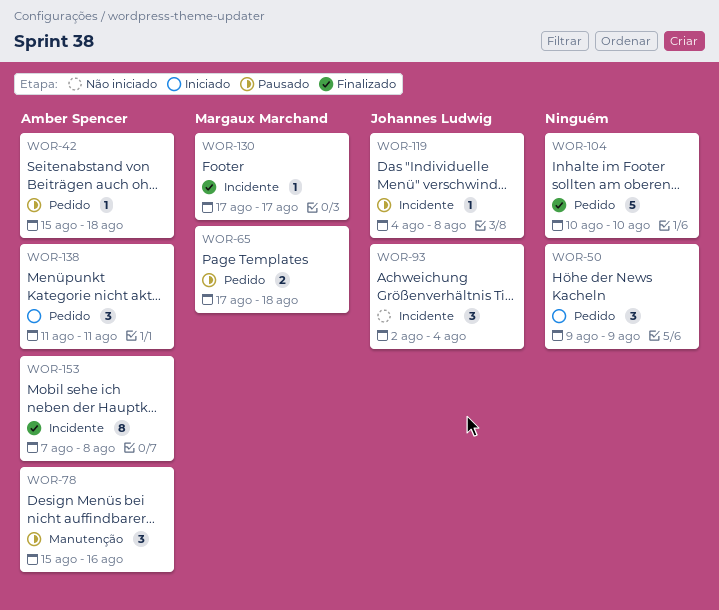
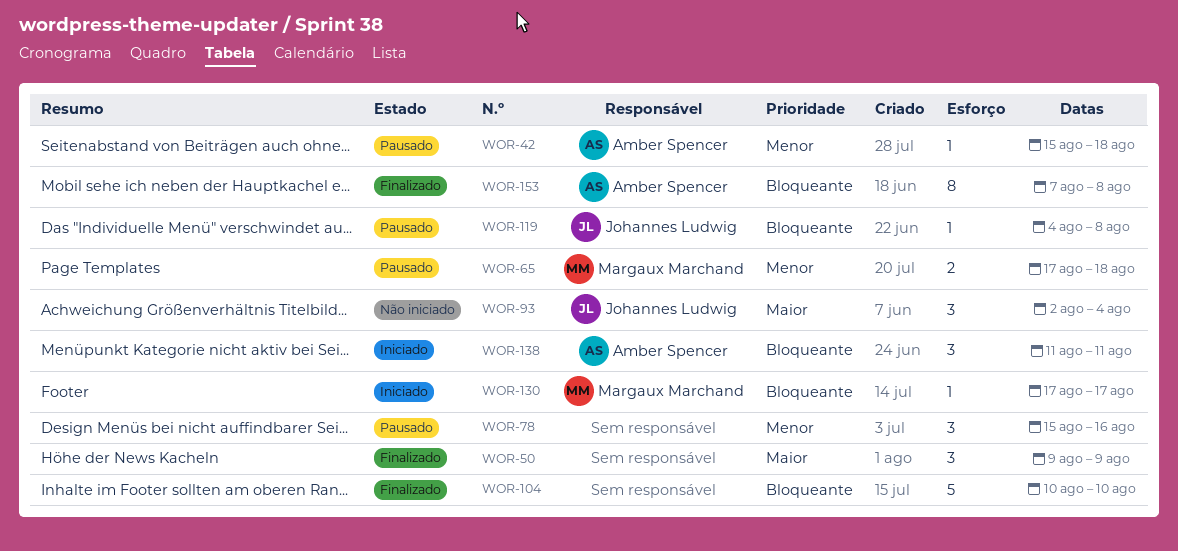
WOR-50, status: Iniciado -> Finalizado
WOR-78, owner: Amber Spencer -> none
WOR-130, status: Finalizado -> Iniciado

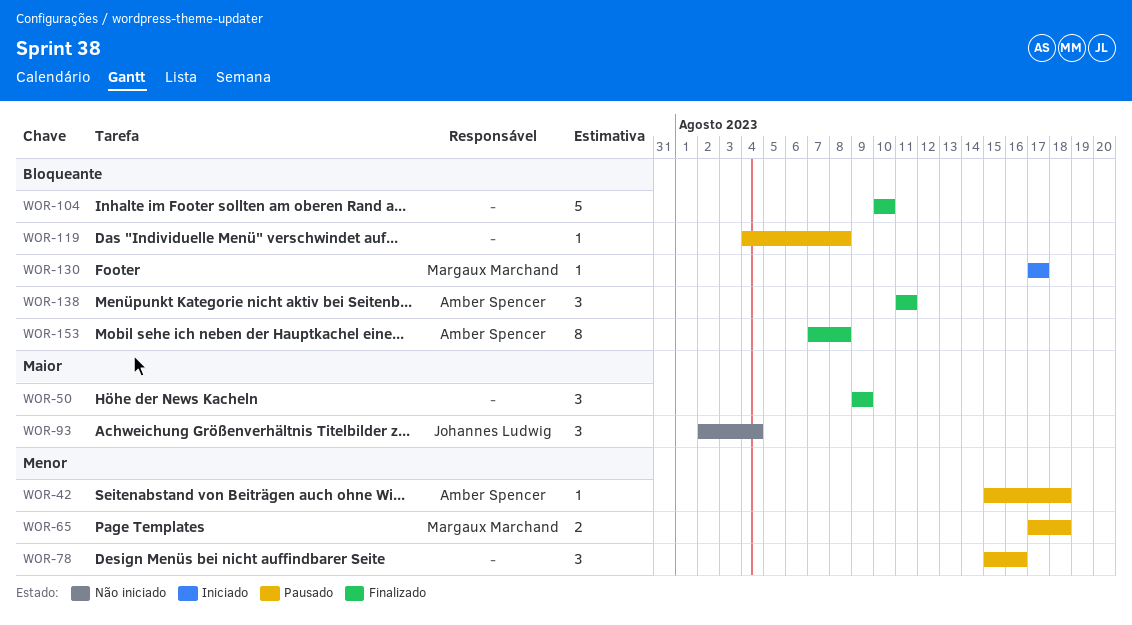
WOR-119, owner: Johannes Ludwig -> none
WOR-138, status: Iniciado -> Finalizado

